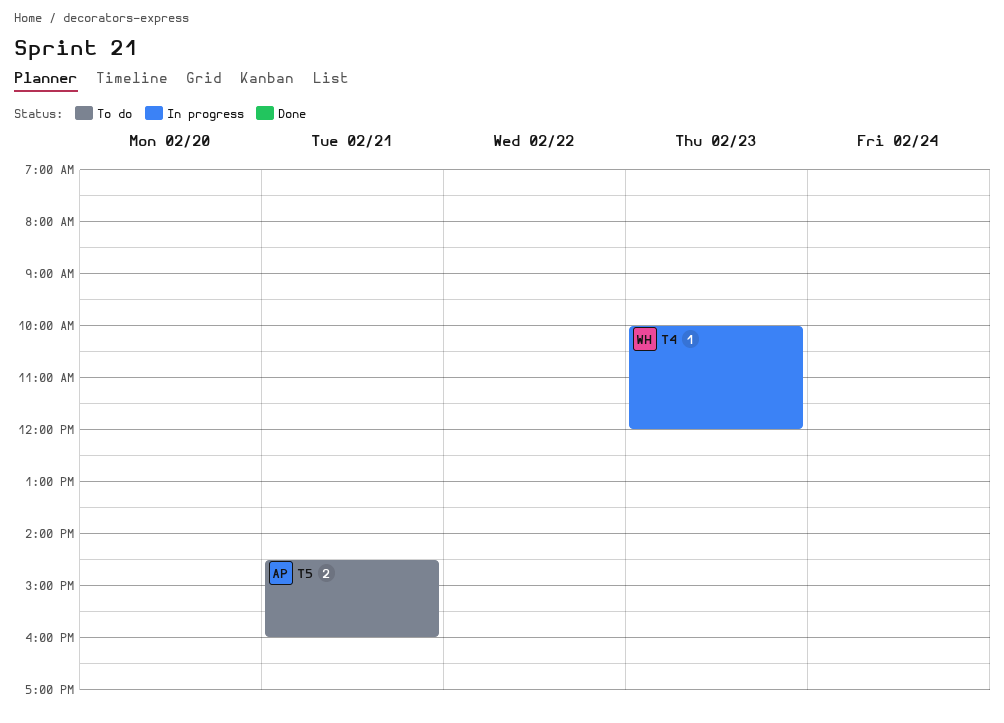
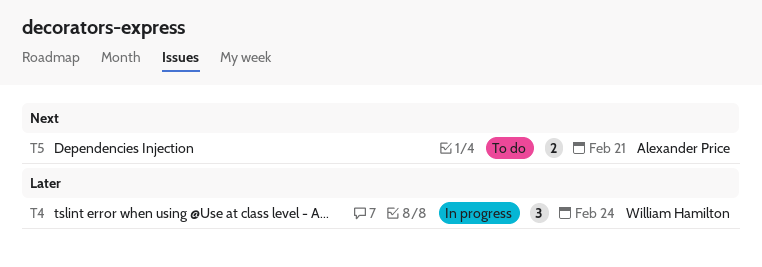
T4, estimate: 1 -> 3
T4, day: Feb 23 -> Feb 24

